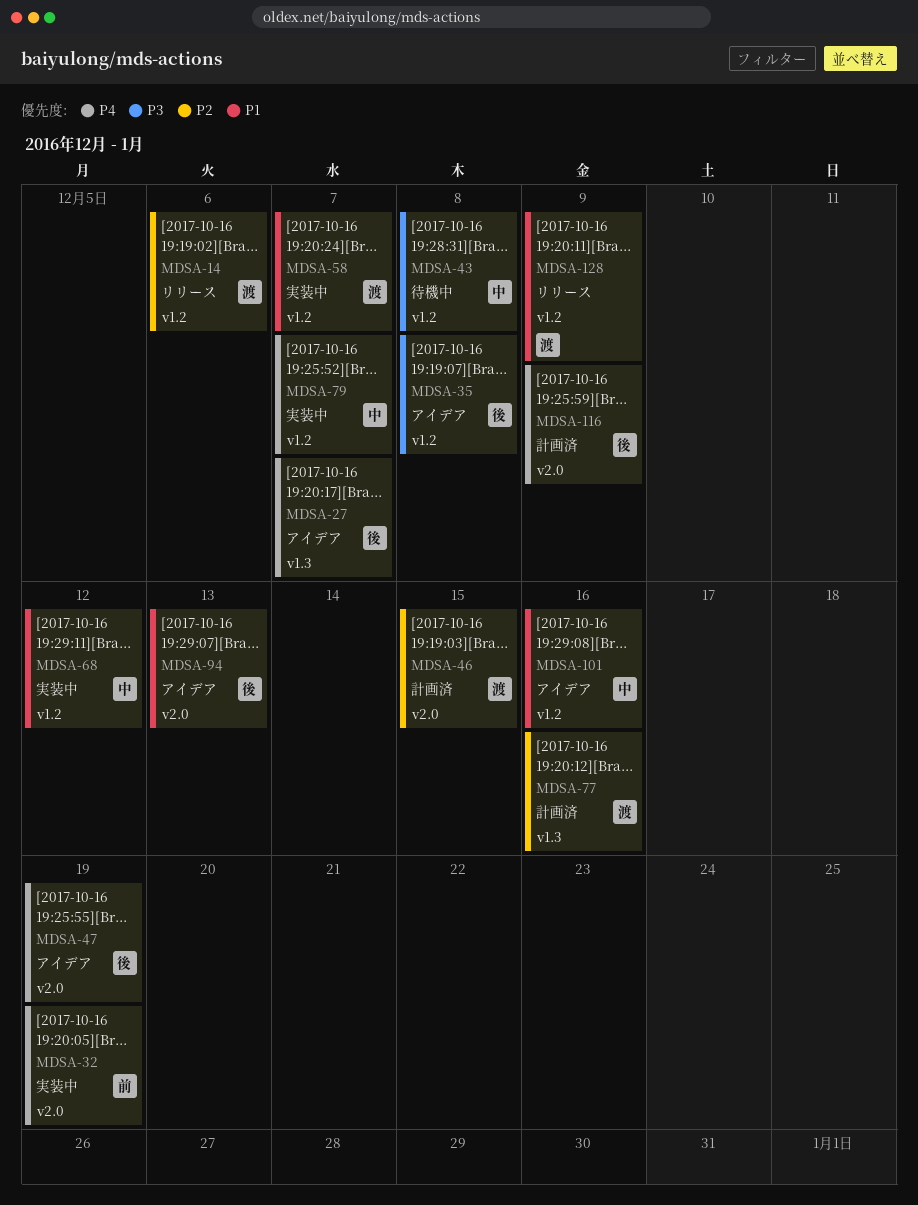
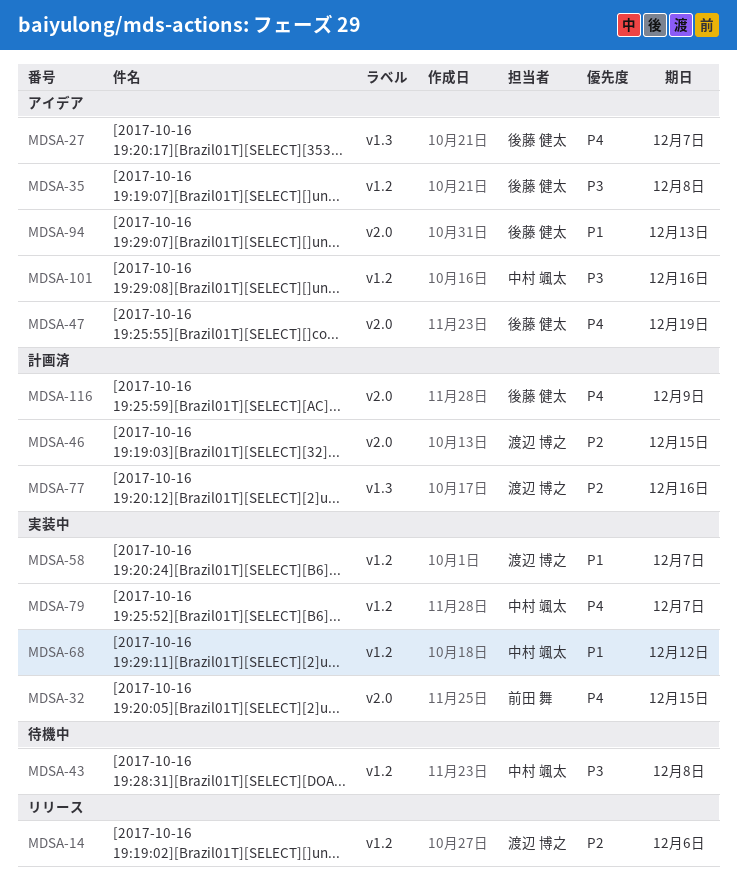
MDSA-32, due: Dec 19 -> Dec 15
MDSA-101, priority: P1 -> P3
MDSA-128: present -> none

